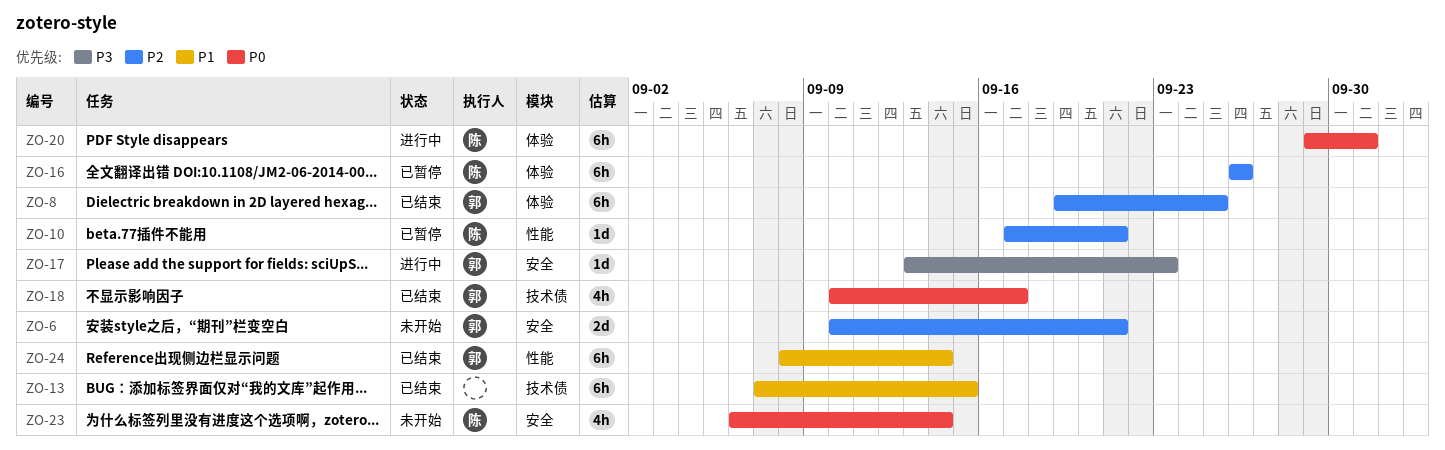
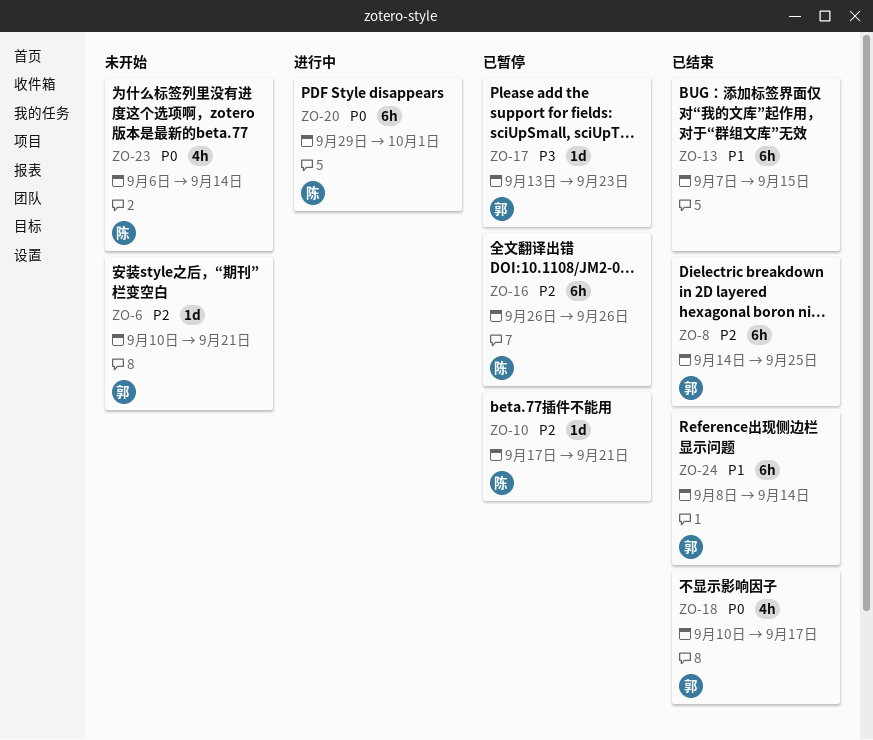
ZO-6, estimate: 2d -> 1d
ZO-8, start: Sep 19 -> Sep 14
ZO-17, status: 进行中 -> 已暂停

